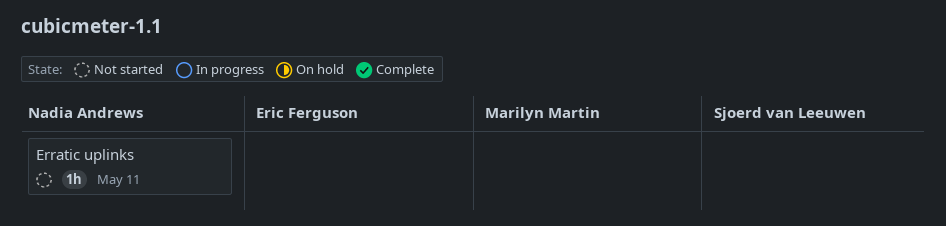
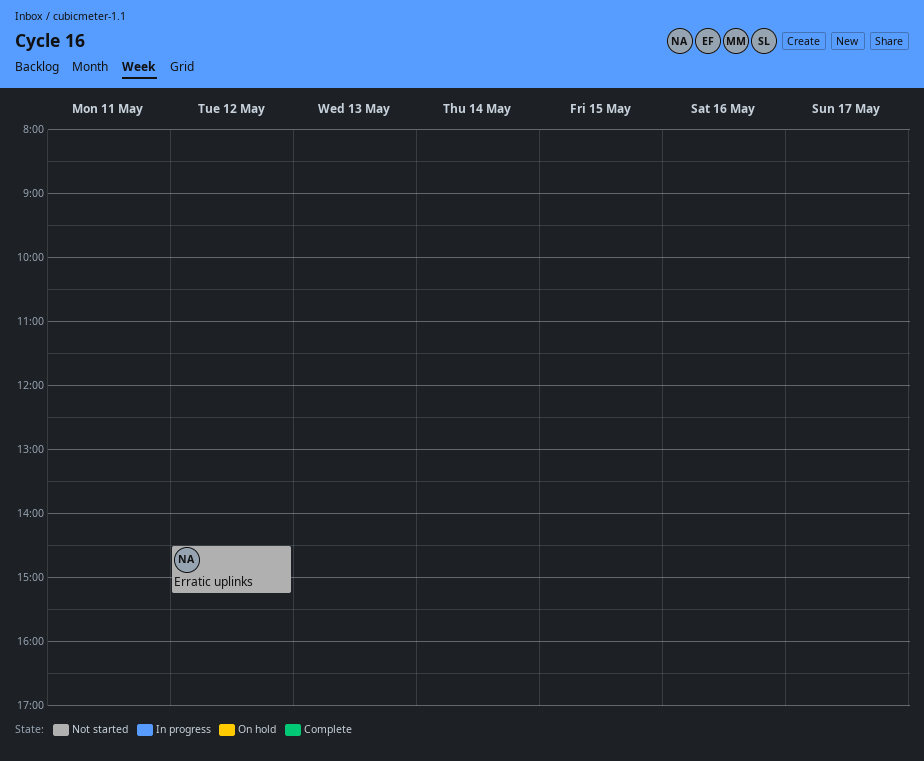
Erratic uplinks, day: May 11 -> May 12

